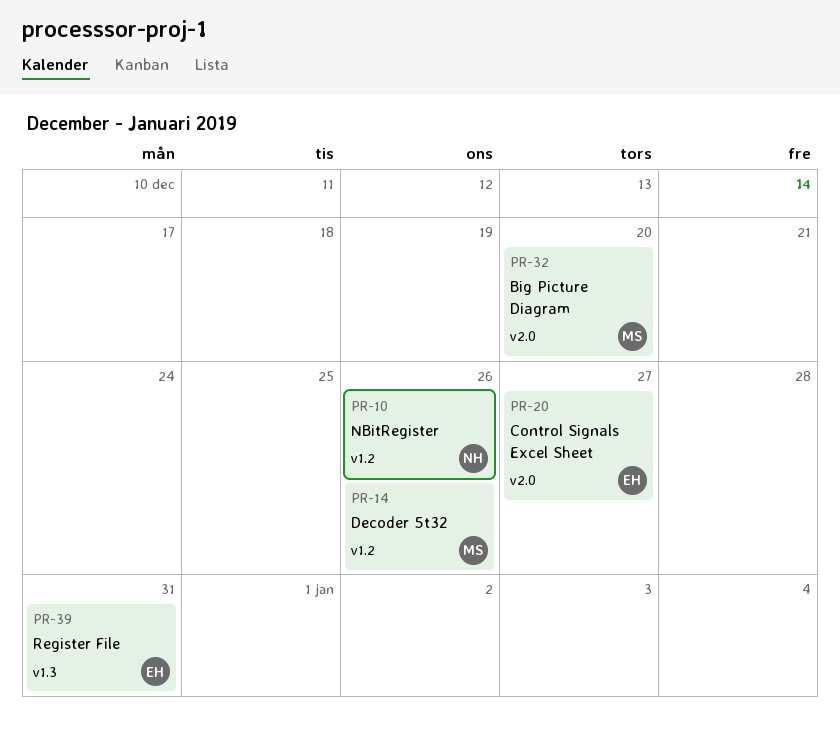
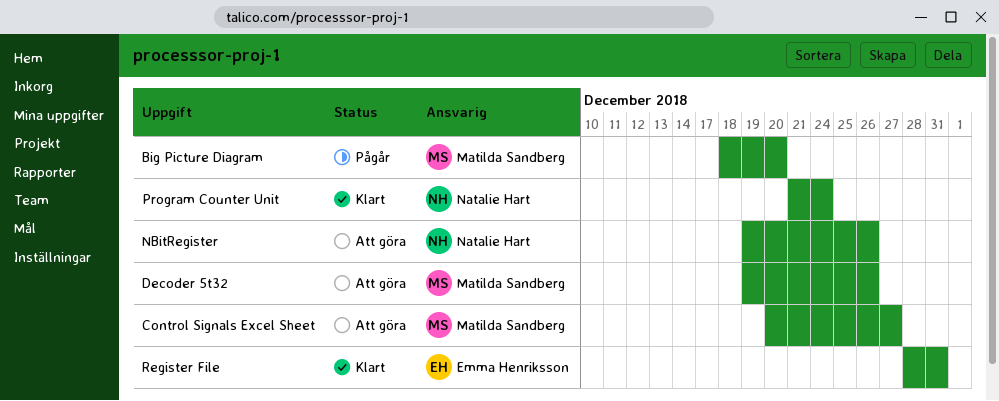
Control Signals Excel Sheet, owner: Emma Henriksson -> Matilda Sandberg
Program Counter Unit: none -> present

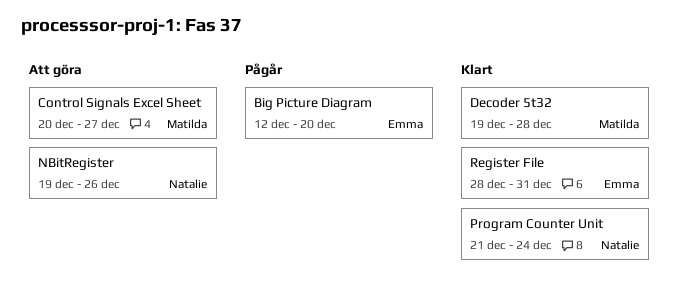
Big Picture Diagram, owner: Matilda Sandberg -> Emma Henriksson
Big Picture Diagram, start: Dec 18 -> Dec 12
Decoder 5t32, status: Att göra -> Klart
Decoder 5t32, due: Dec 26 -> Dec 28

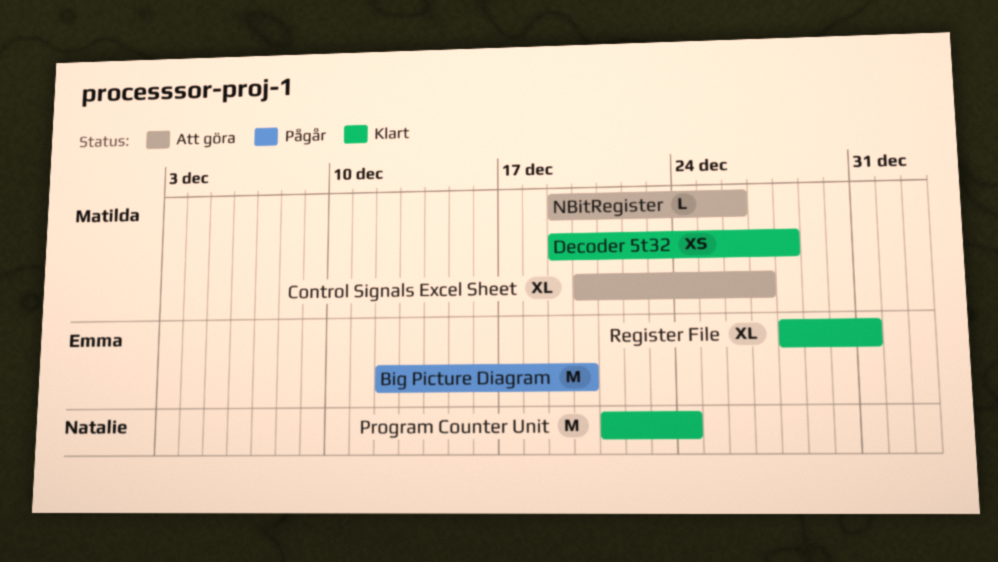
NBitRegister, owner: Natalie -> Matilda

